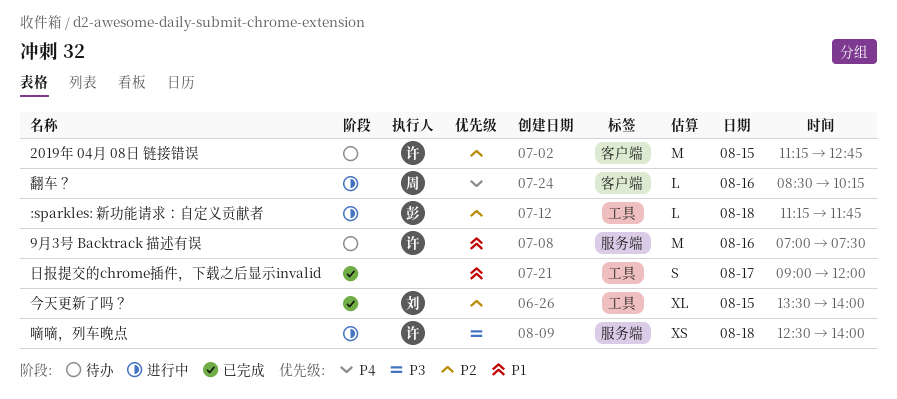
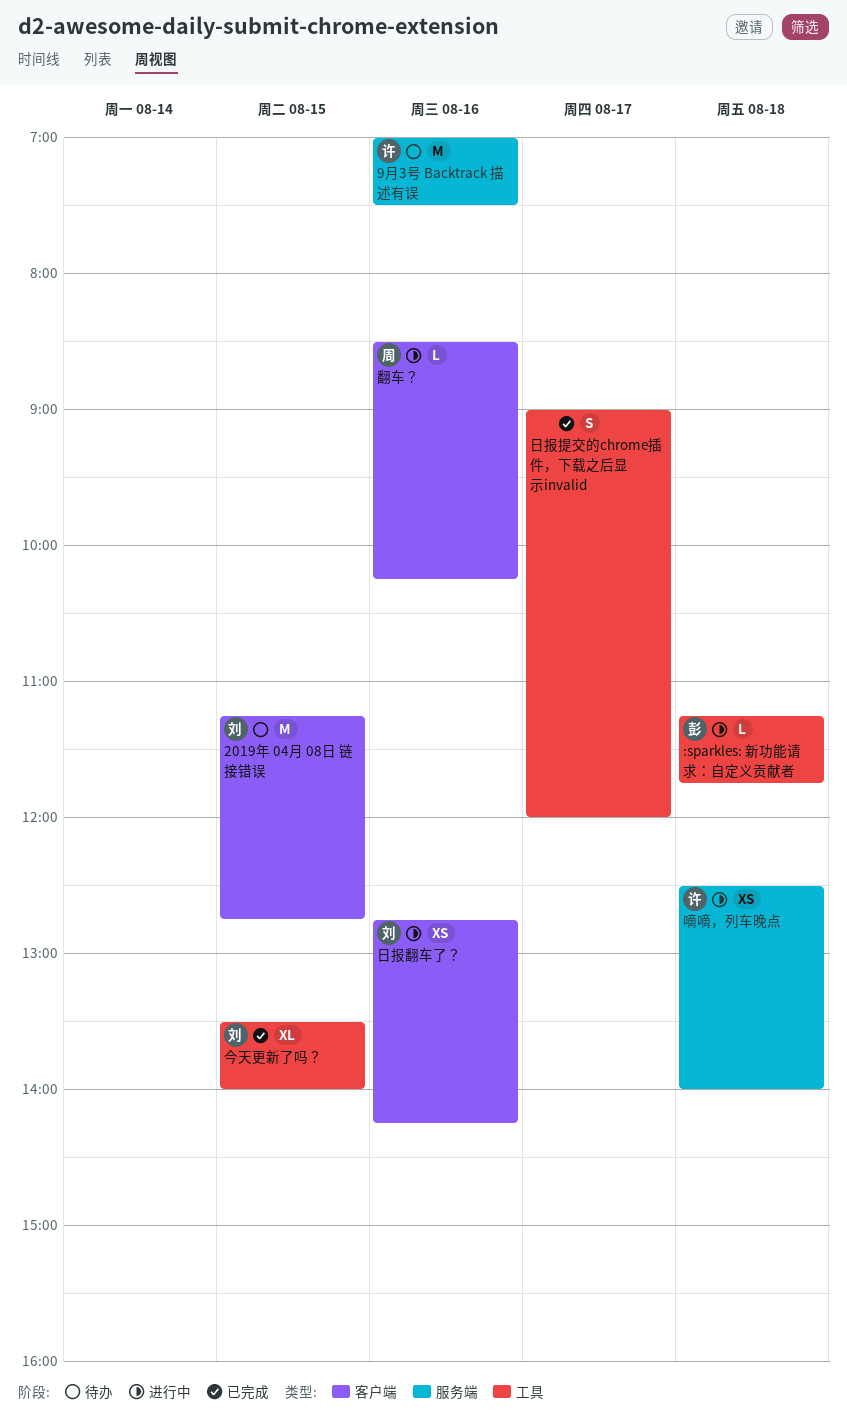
2019年 04月 08日 链接错误, owner: 许 -> 刘
日报翻车了？: none -> present

